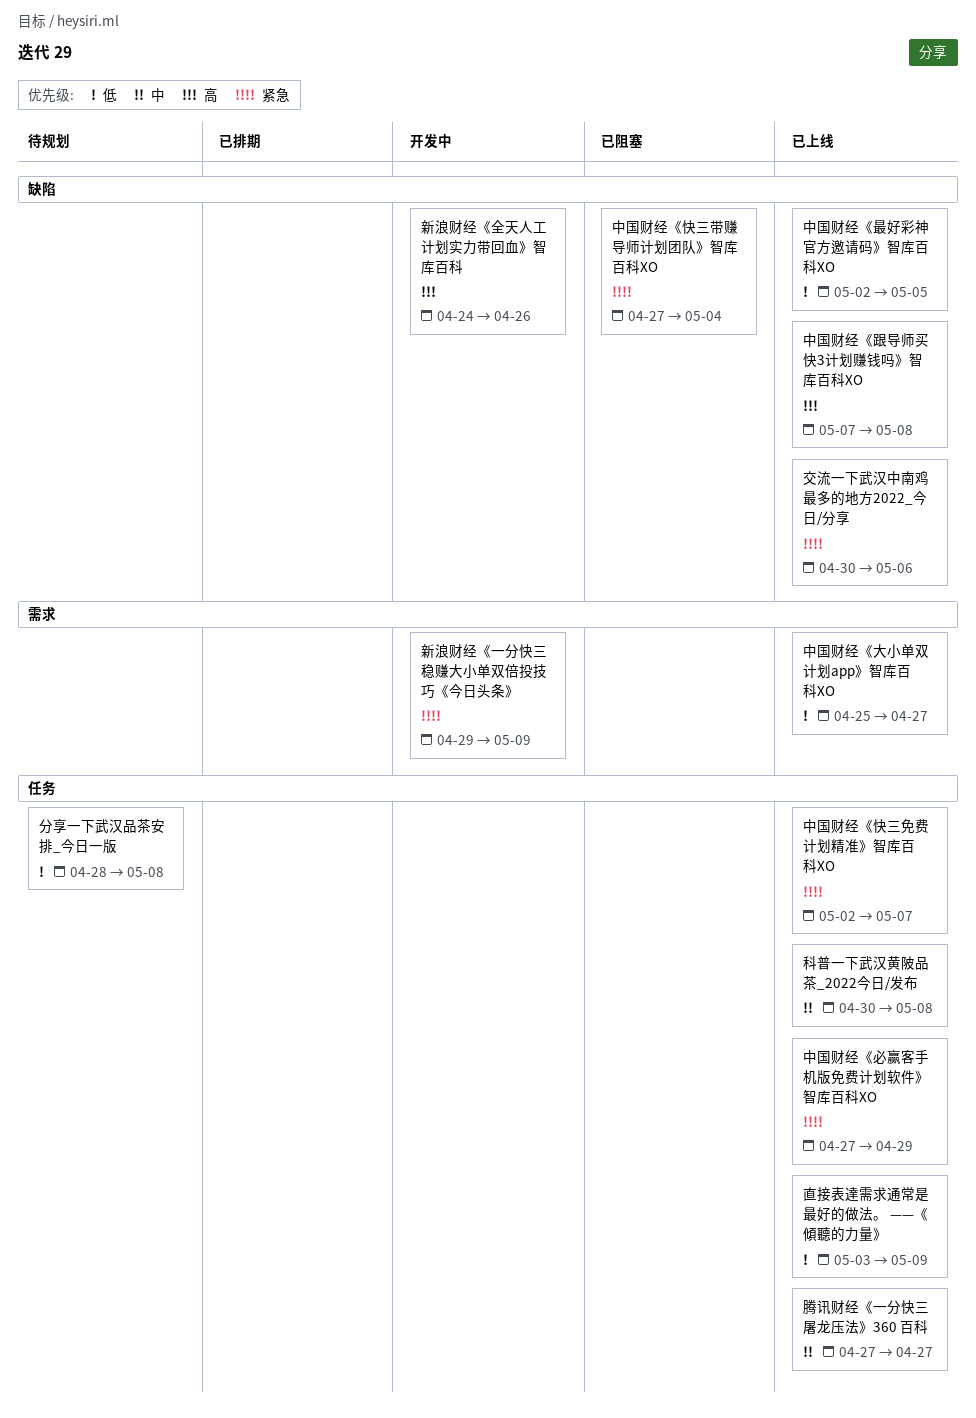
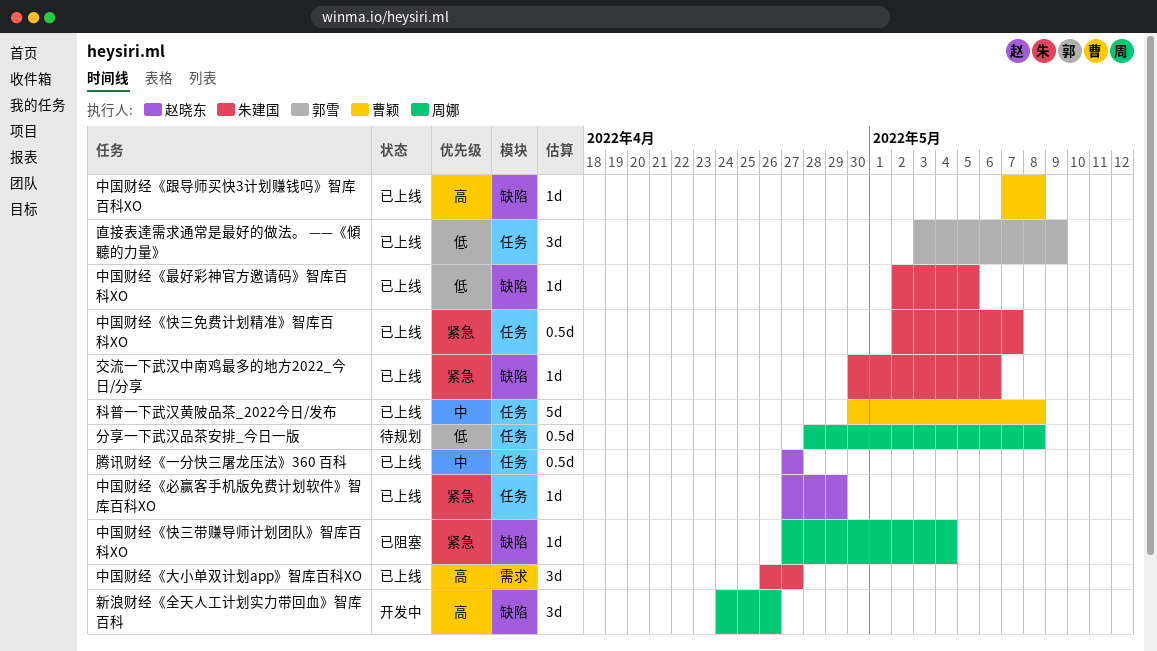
中国财经《大小单双计划app》智库百科XO, priority: 低 -> 高
中国财经《大小单双计划app》智库百科XO, start: Apr 25 -> Apr 26
新浪财经《一分快三稳赚大小单双倍投技巧《今日头条》: present -> none

